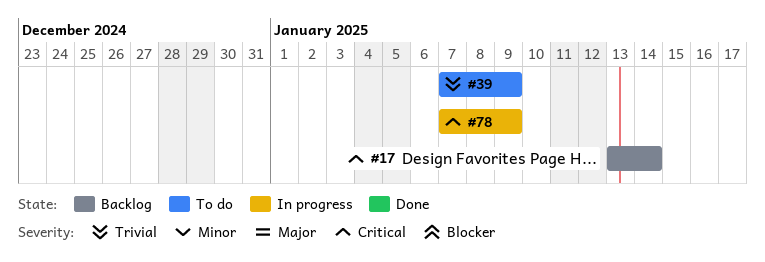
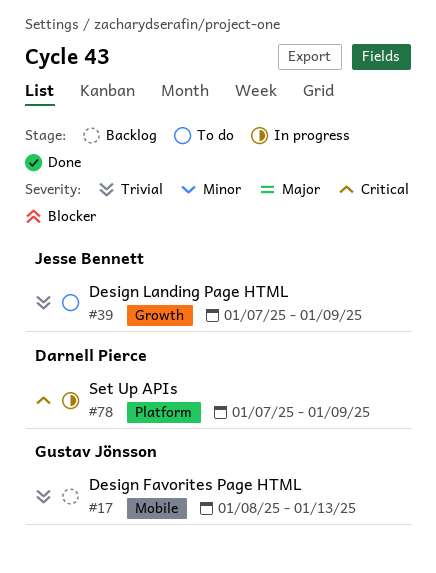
#17, priority: Critical -> Trivial
#17, start: Jan 13 -> Jan 8
#17, due: Jan 14 -> Jan 13

